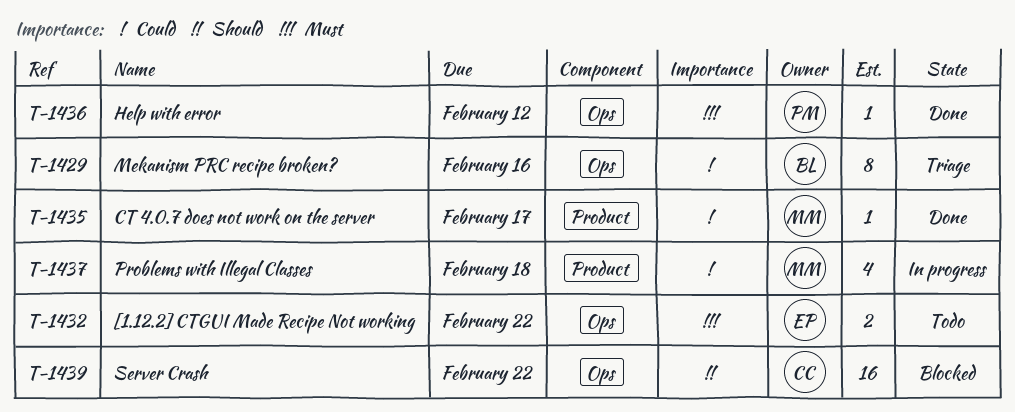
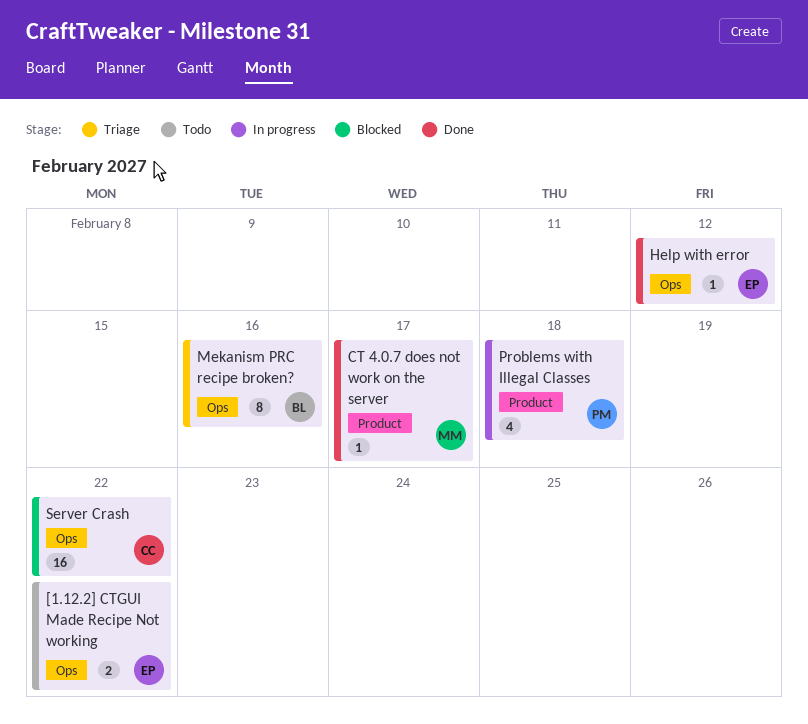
Help with error, owner: PM -> EP
Problems with Illegal Classes, owner: MM -> PM

